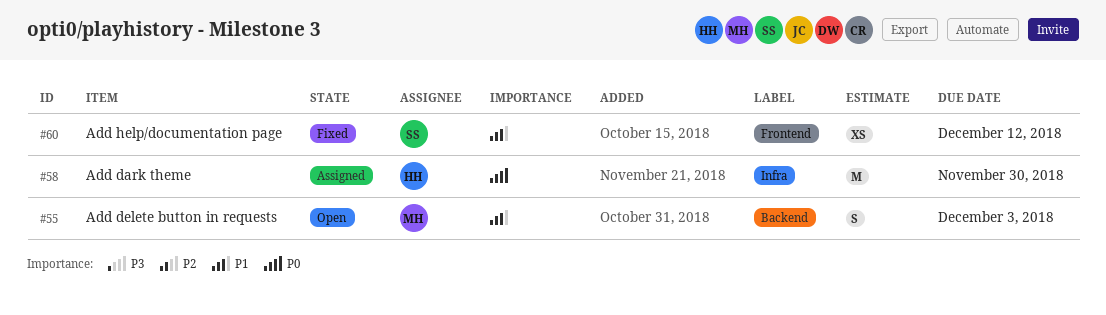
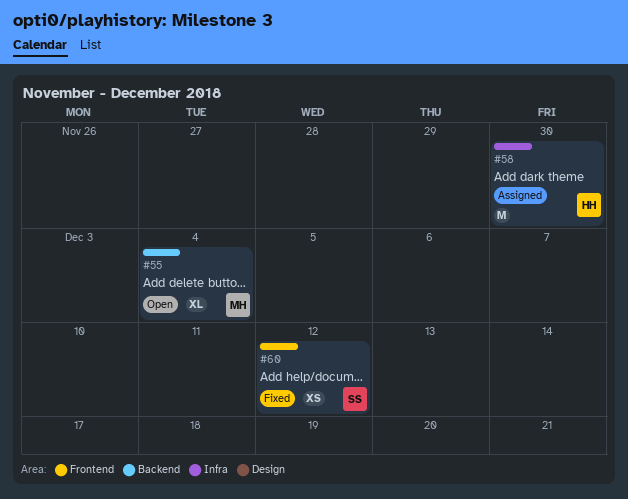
#55, estimate: S -> XL
#55, due: Dec 3 -> Dec 4

